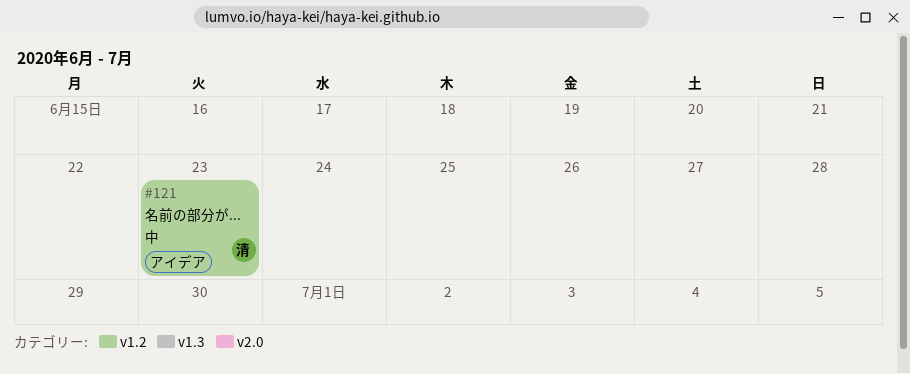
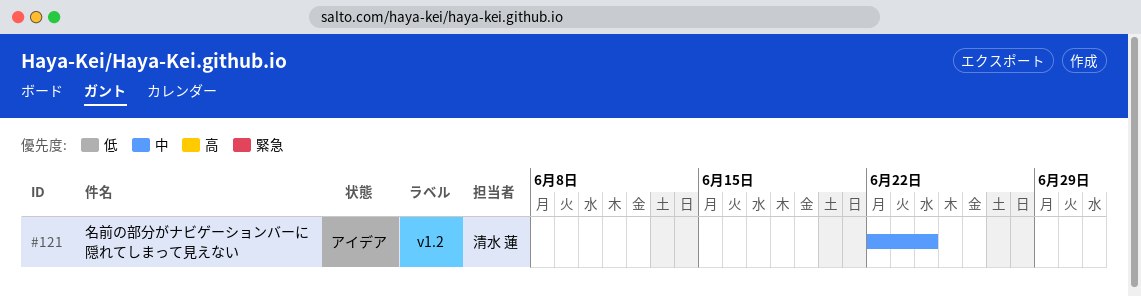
#121, due: Jun 23 -> Jun 24

